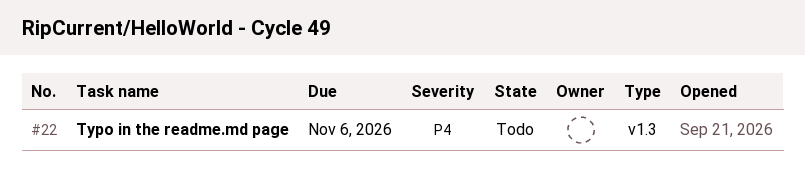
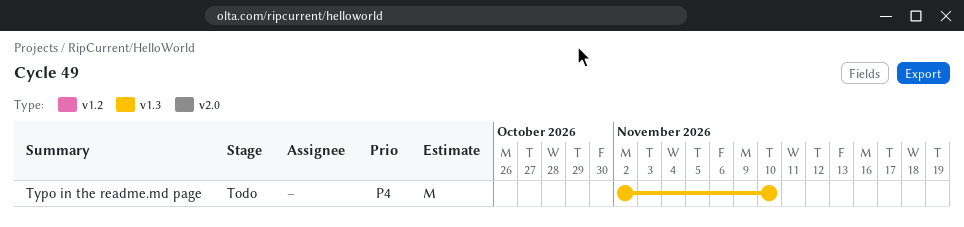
Typo in the readme.md page, due: Nov 6 -> Nov 10

